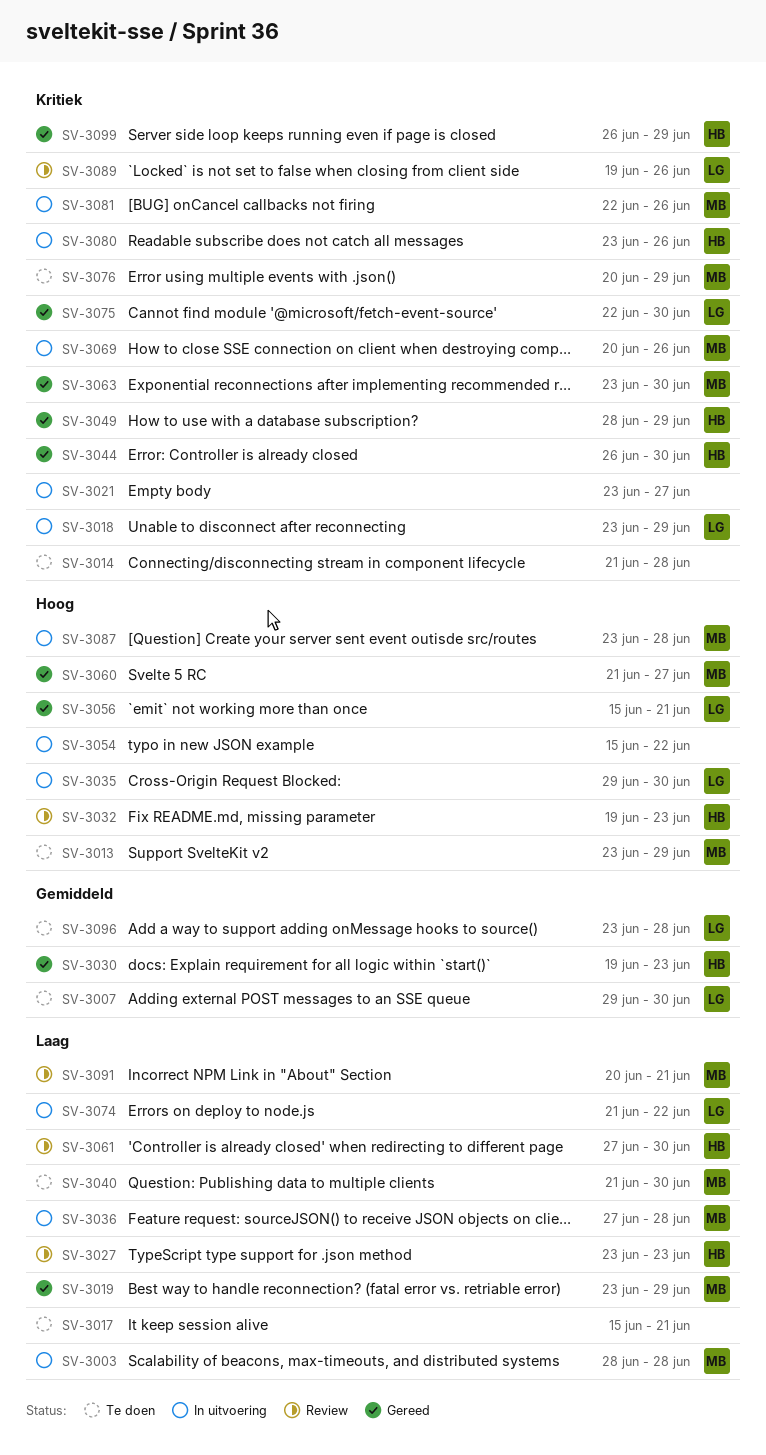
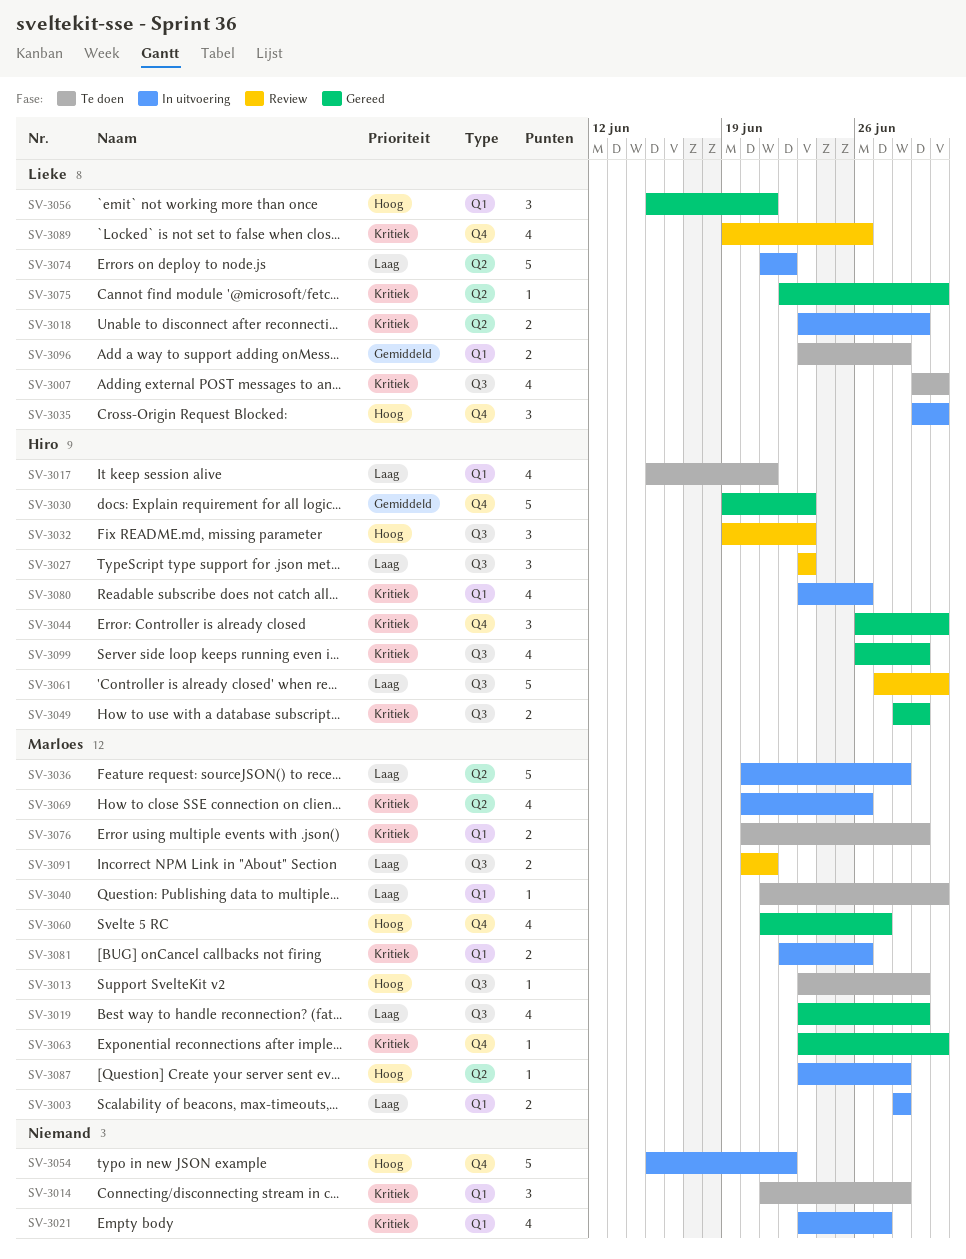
SV-3007, priority: Gemiddeld -> Kritiek
SV-3017, owner: none -> Hiro
SV-3036, start: Jun 27 -> Jun 20

